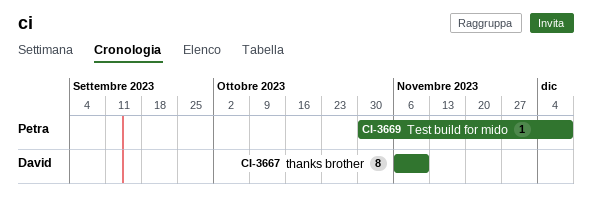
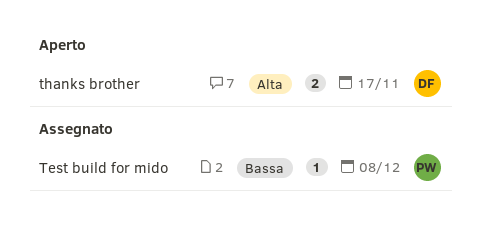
thanks brother, estimate: 8 -> 2
thanks brother, due: Nov 10 -> Nov 17

